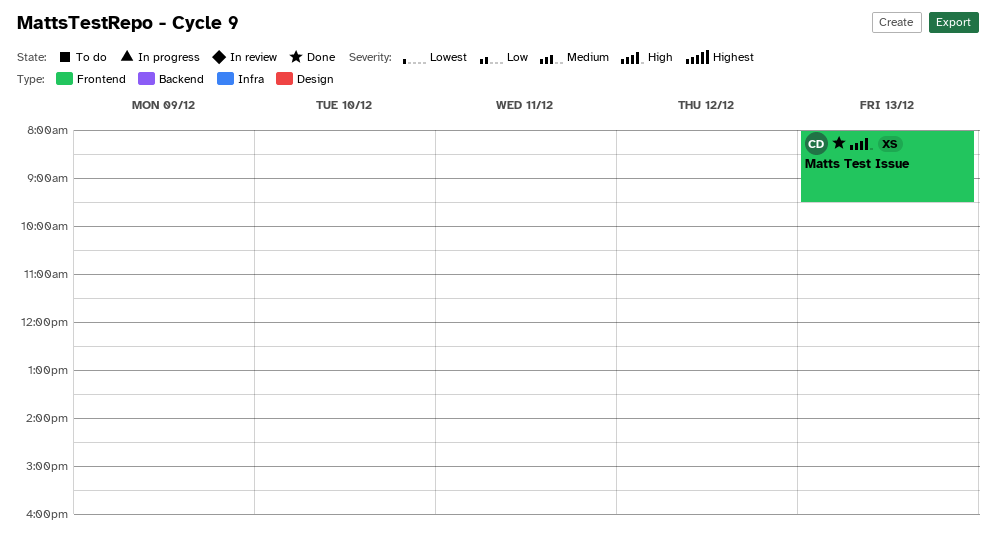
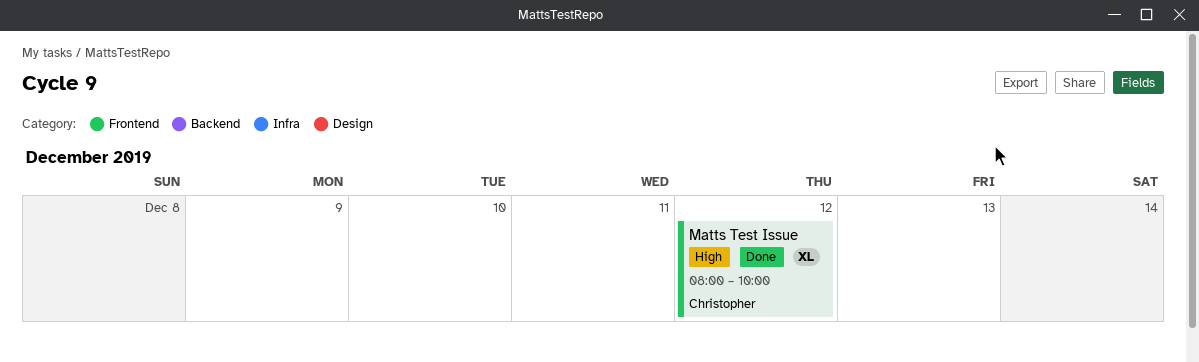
Matts Test Issue, estimate: XS -> XL
Matts Test Issue, day: Dec 13 -> Dec 12
Matts Test Issue, ends: 09:30 -> 10:00

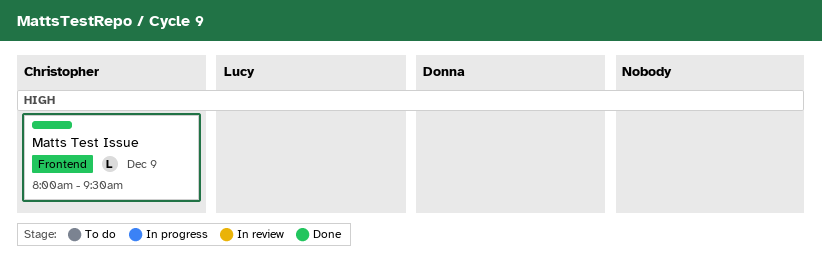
Matts Test Issue, estimate: XL -> L
Matts Test Issue, day: Dec 12 -> Dec 9
Matts Test Issue, ends: 10:00 -> 09:30

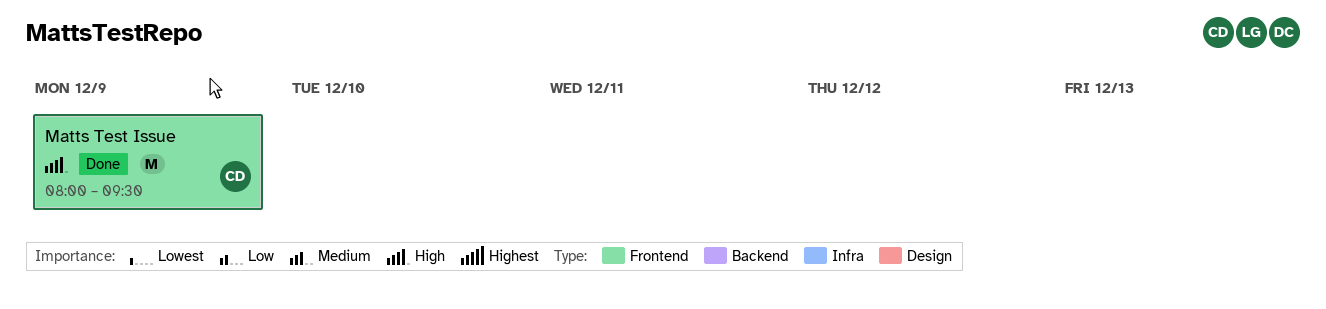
Matts Test Issue, estimate: L -> M

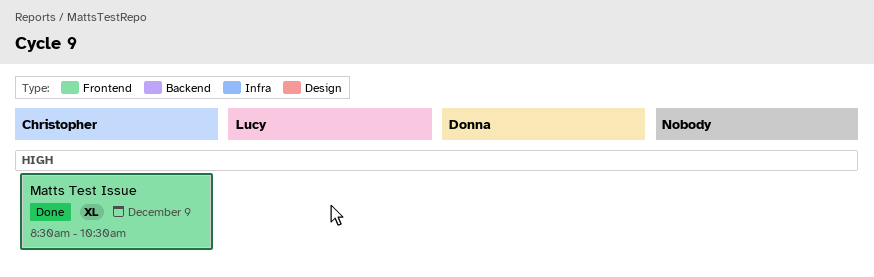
Matts Test Issue, estimate: M -> XL
Matts Test Issue, begins: 08:00 -> 08:30
Matts Test Issue, ends: 09:30 -> 10:30

